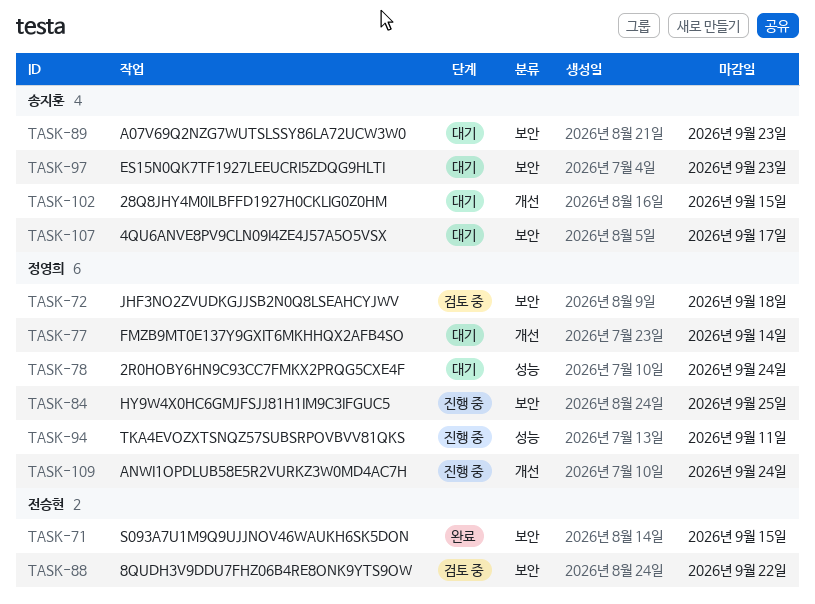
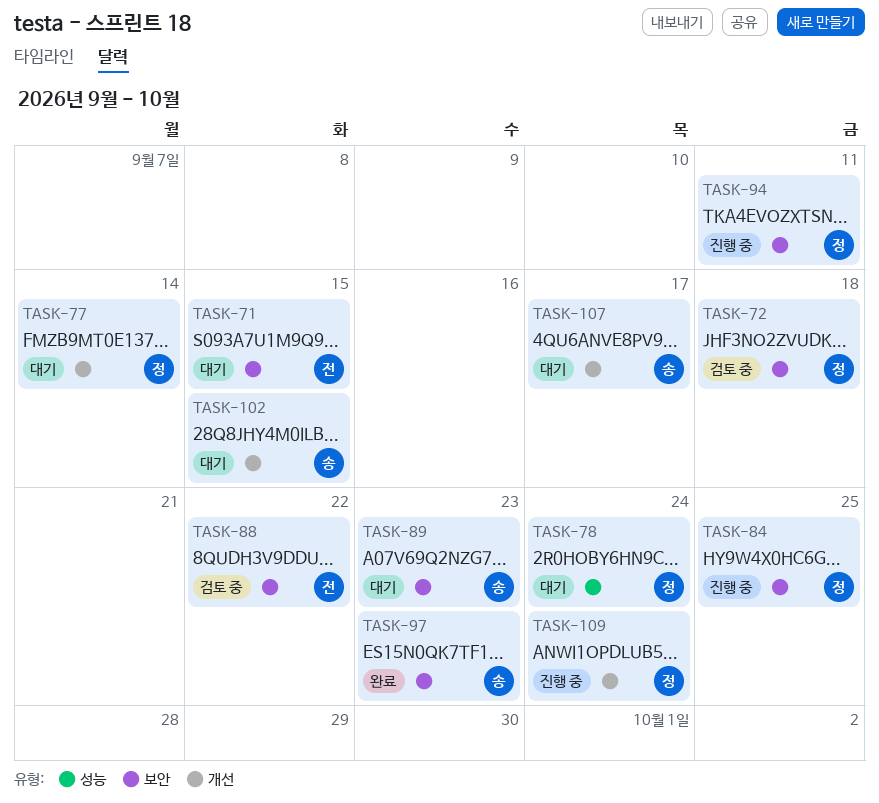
TASK-71, status: 완료 -> 대기
TASK-94, label: 성능 -> 보안
TASK-97, status: 대기 -> 완료
TASK-107, label: 보안 -> 개선

